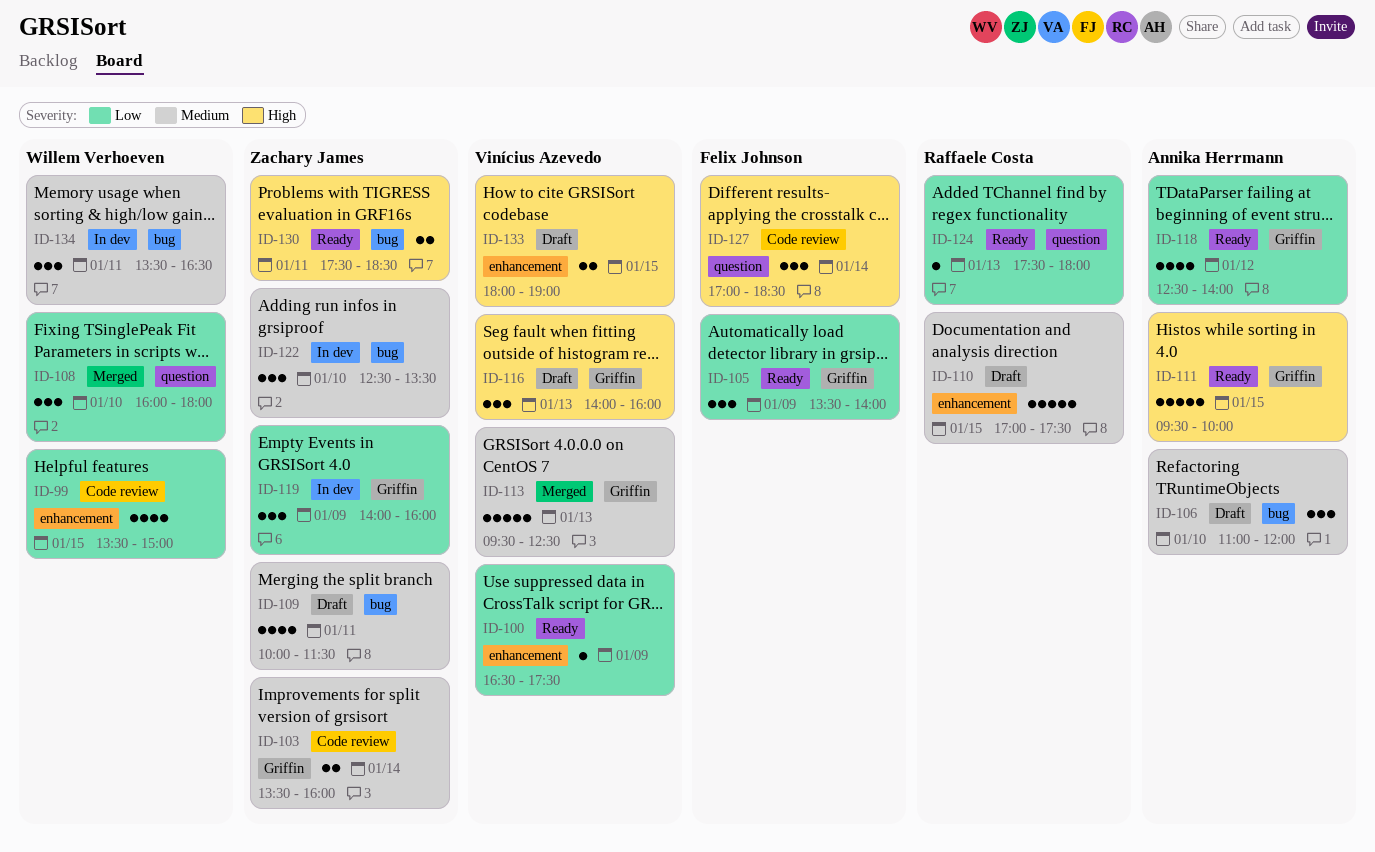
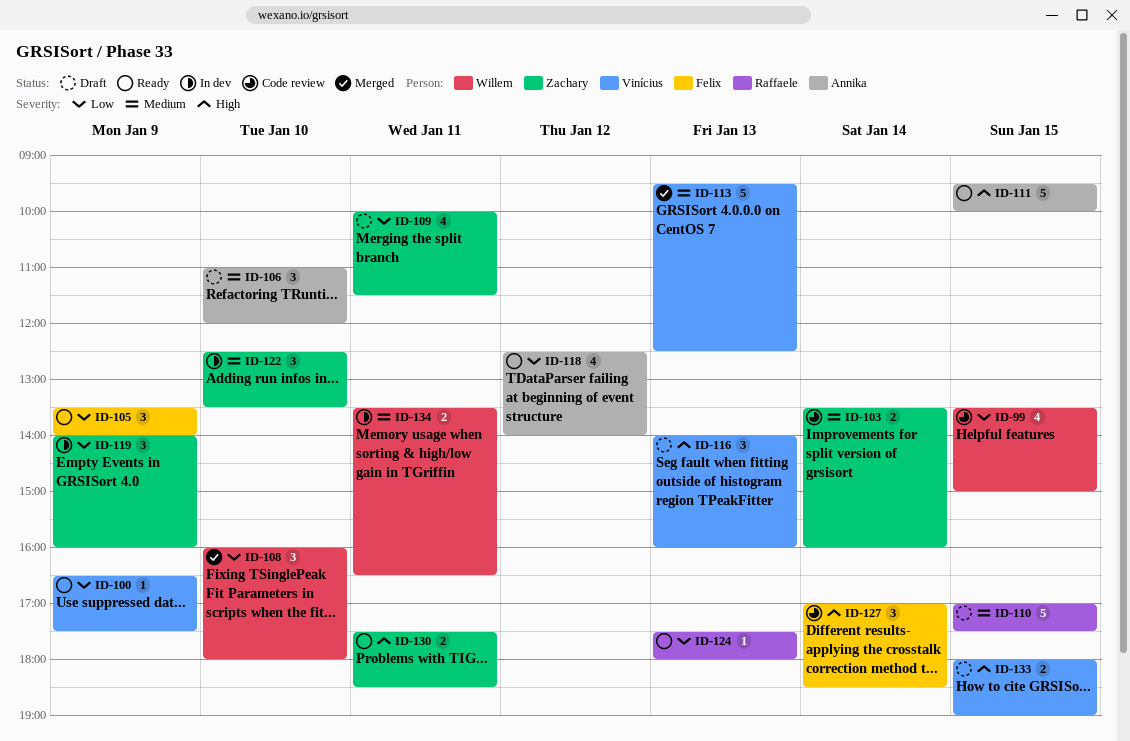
ID-109, priority: Medium -> Low
ID-134, estimate: 3 -> 2

